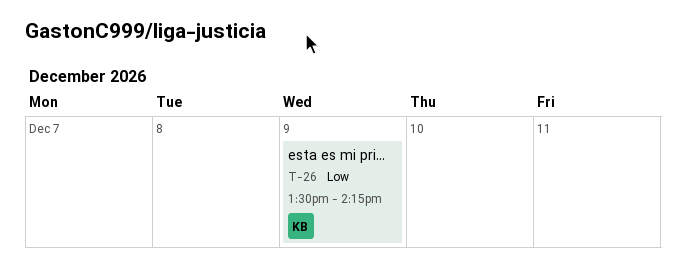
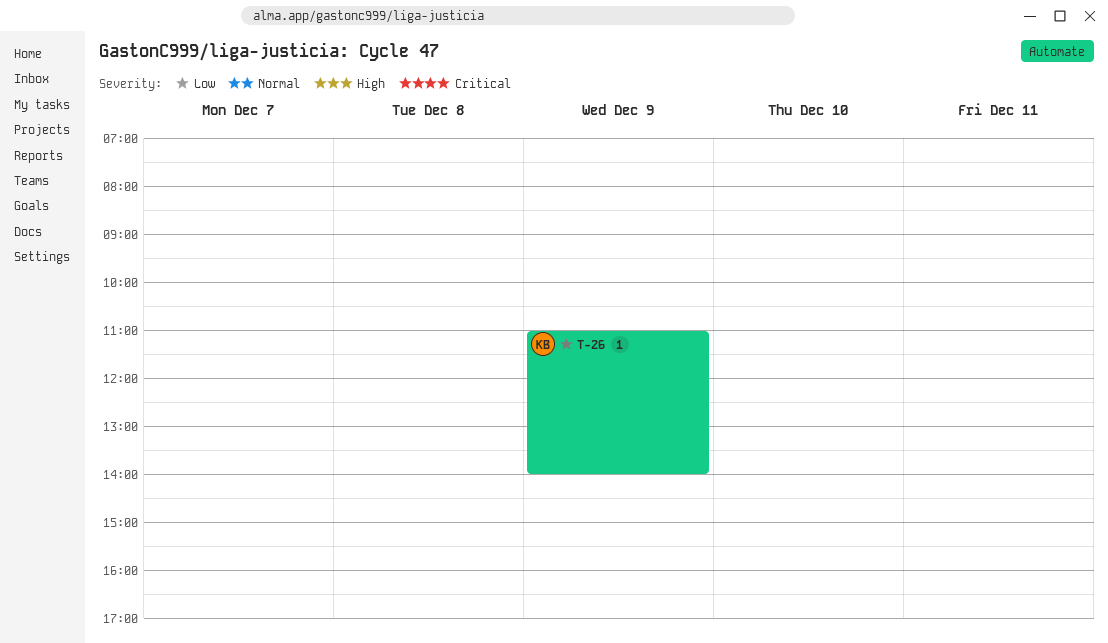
T-26, begins: 13:30 -> 11:00
T-26, ends: 14:15 -> 14:00

